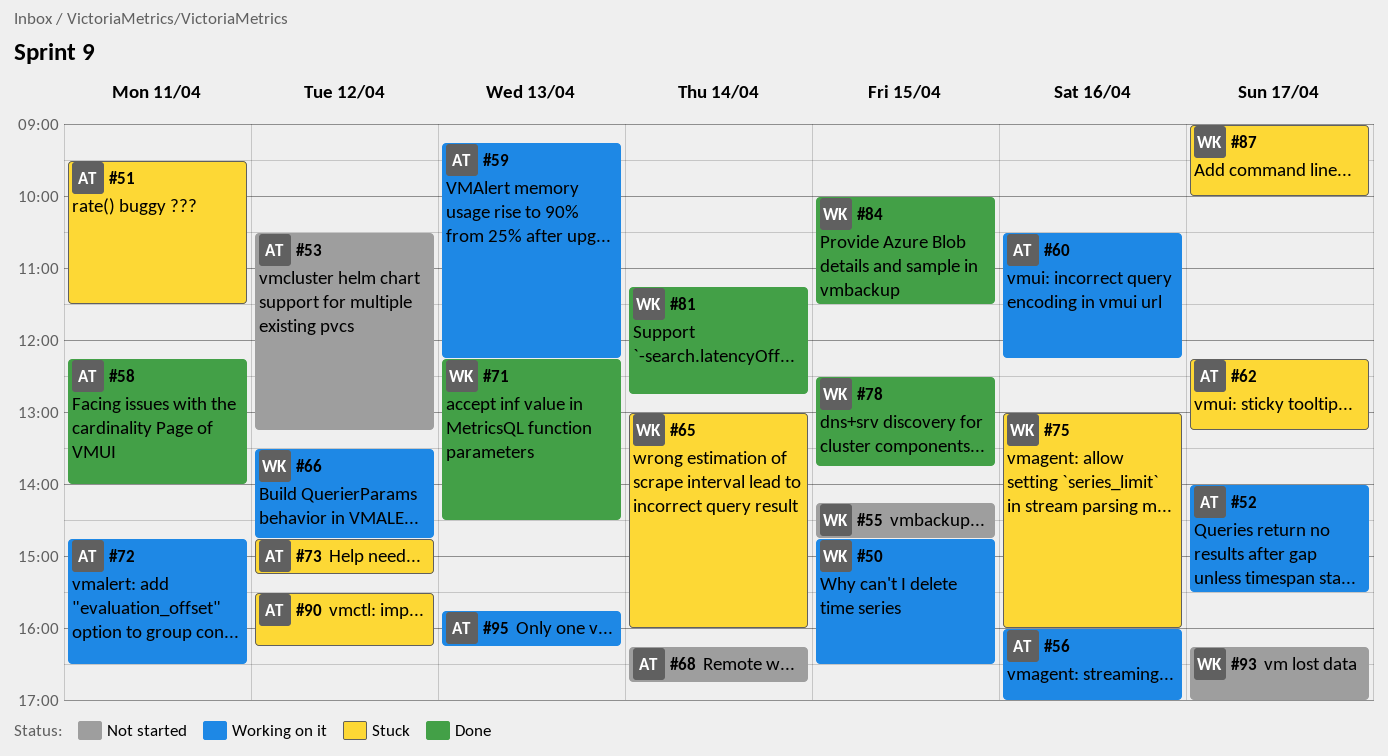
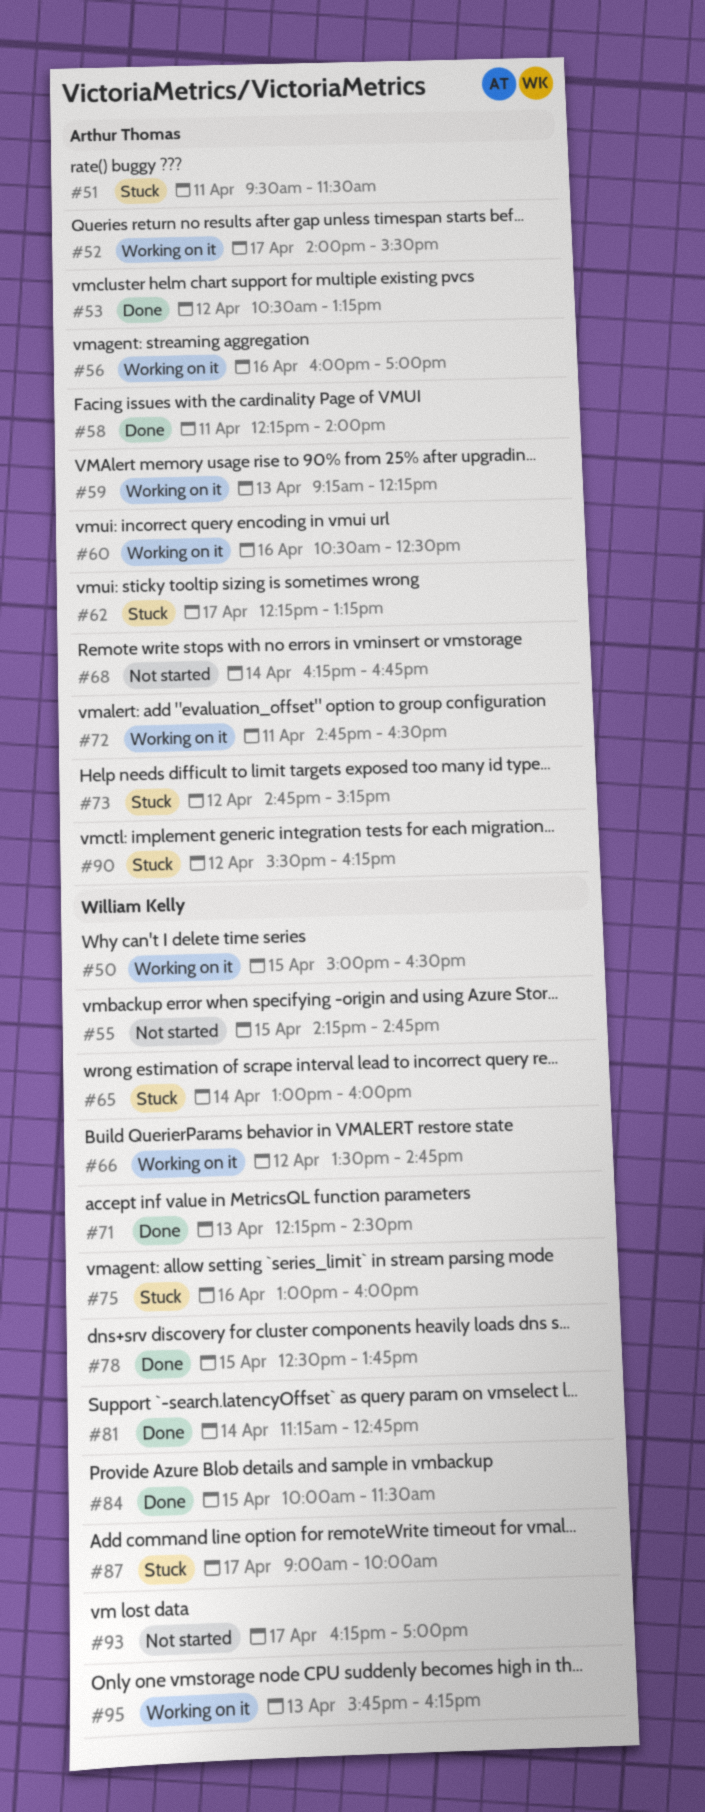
#50, begins: 14:45 -> 15:00
#53, status: Not started -> Done
#60, ends: 12:15 -> 12:30
#95, owner: Arthur Thomas -> William Kelly

